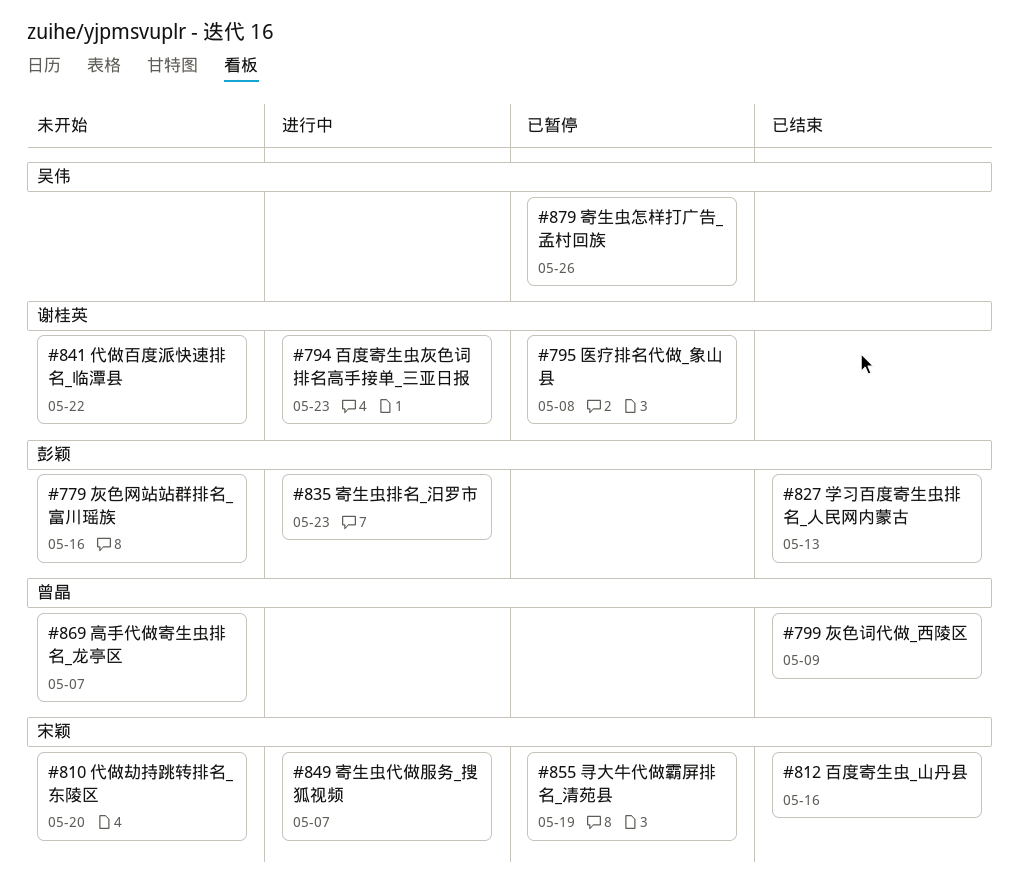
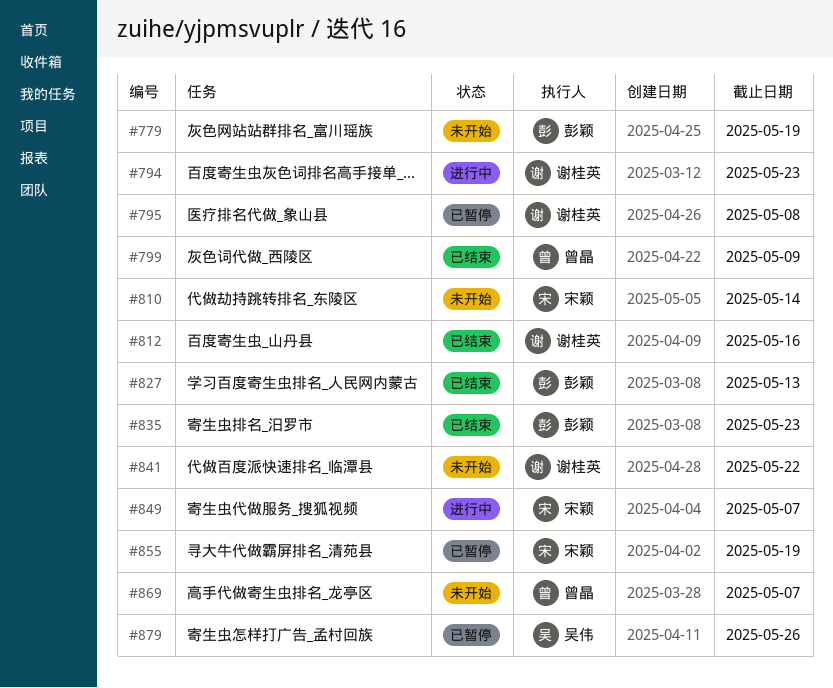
#779, due: May 16 -> May 19
#810, due: May 20 -> May 14
#812, owner: 宋颖 -> 谢桂英
#835, status: 进行中 -> 已结束

